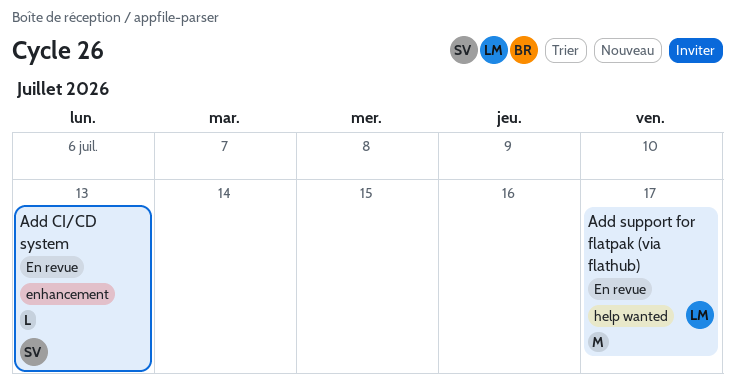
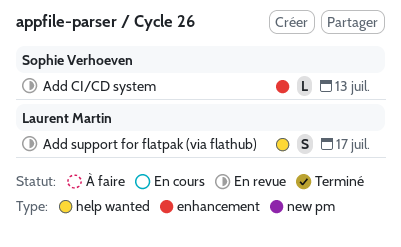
Add support for flatpak (via flathub), estimate: M -> S

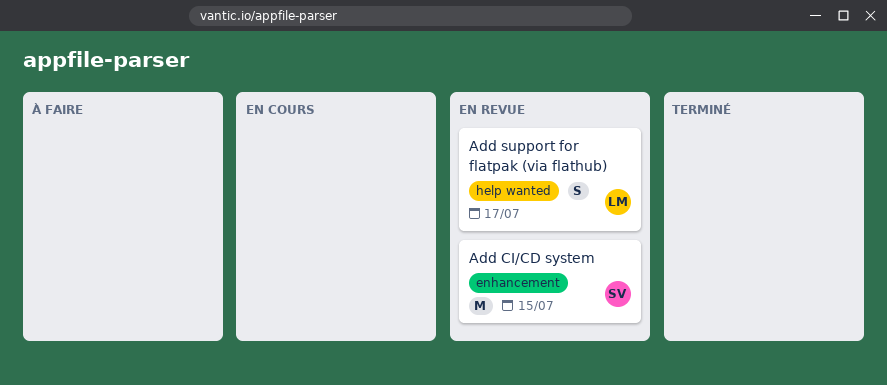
Add CI/CD system, estimate: L -> M
Add CI/CD system, due: Jul 13 -> Jul 15

